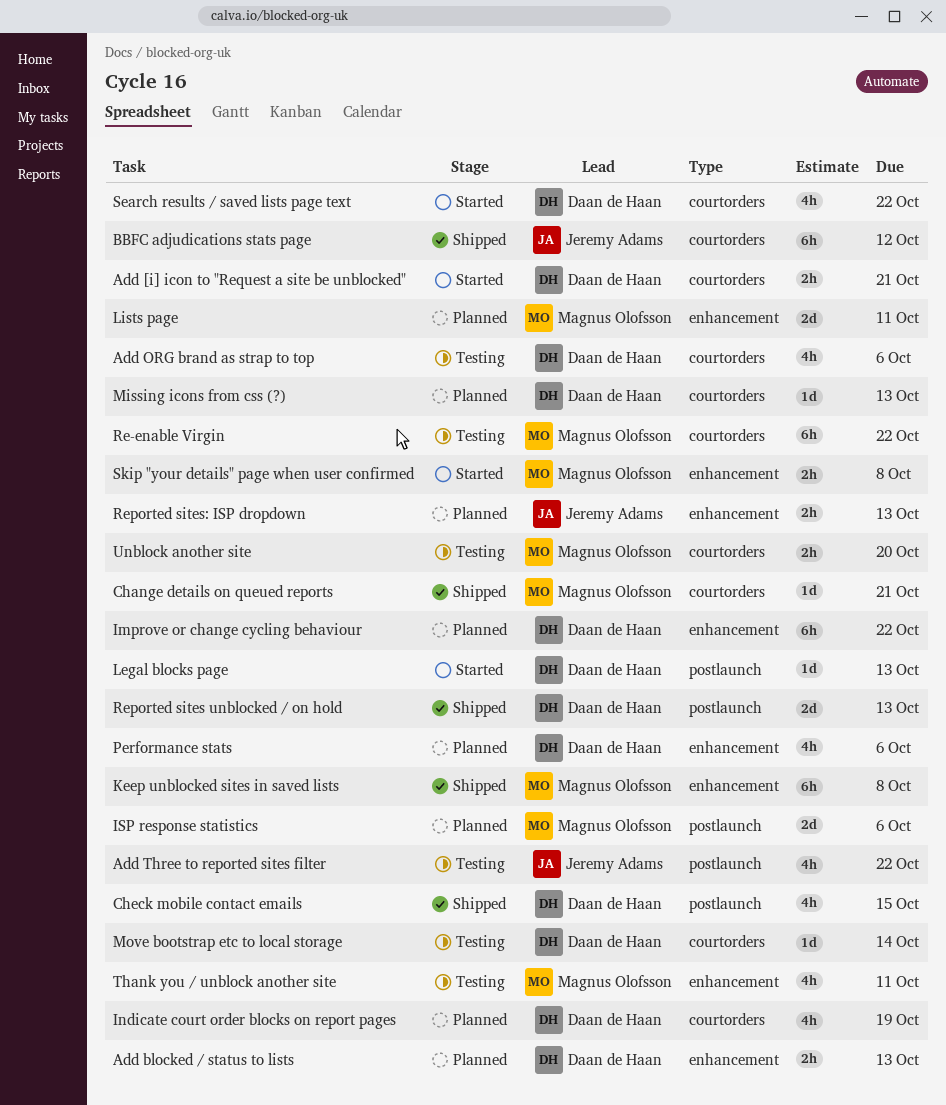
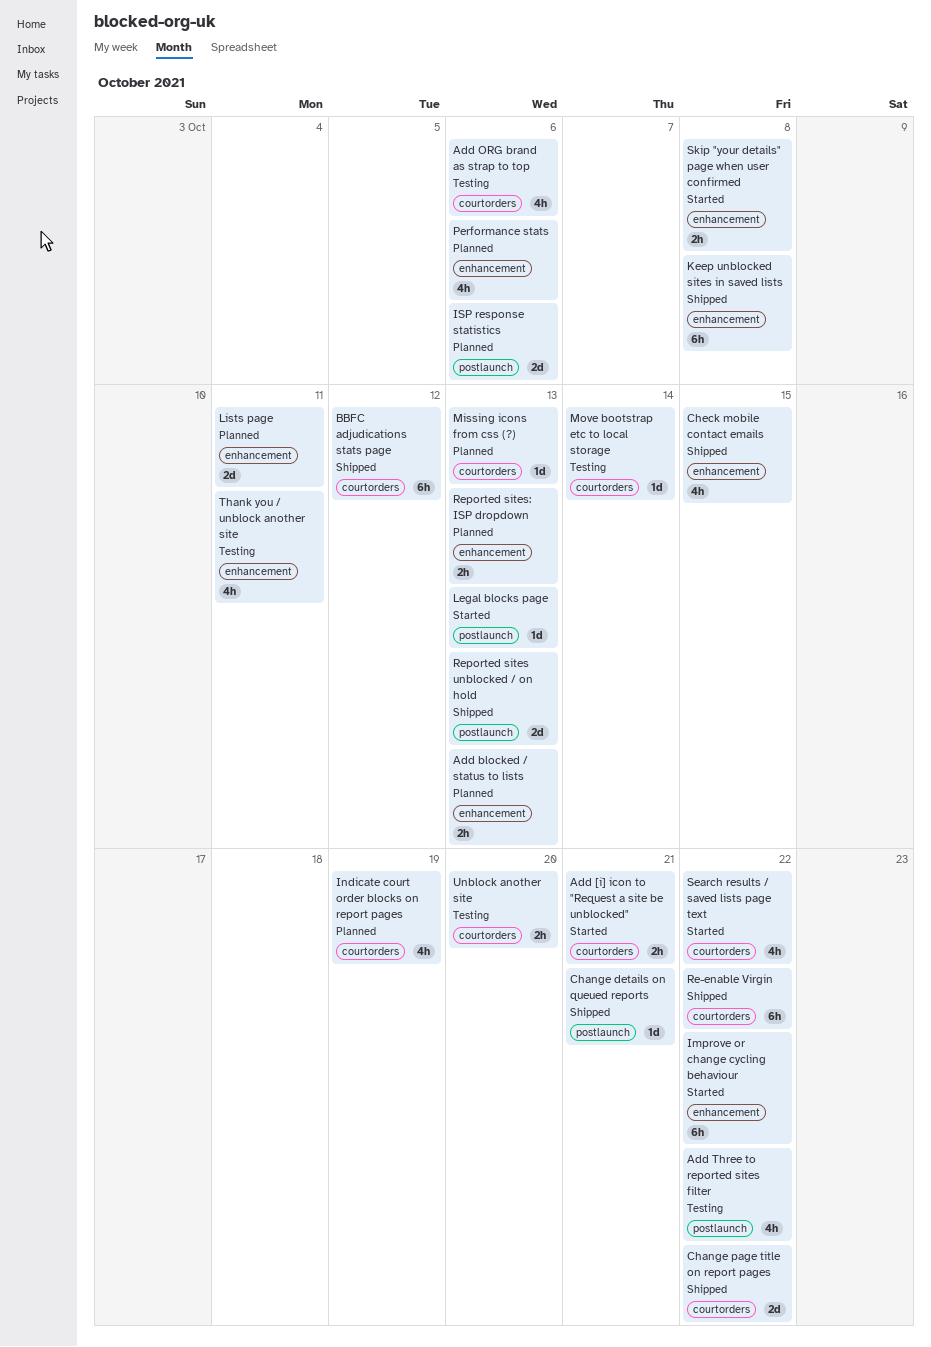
Change details on queued reports, label: courtorders -> postlaunch
Change page title on report pages: none -> present
Check mobile contact emails, label: postlaunch -> enhancement
Improve or change cycling behaviour, status: Planned -> Started
Re-enable Virgin, status: Testing -> Shipped

